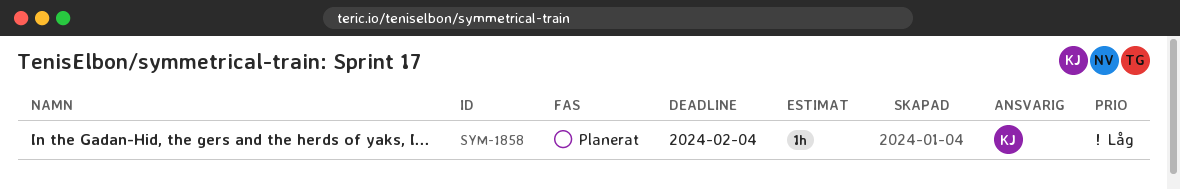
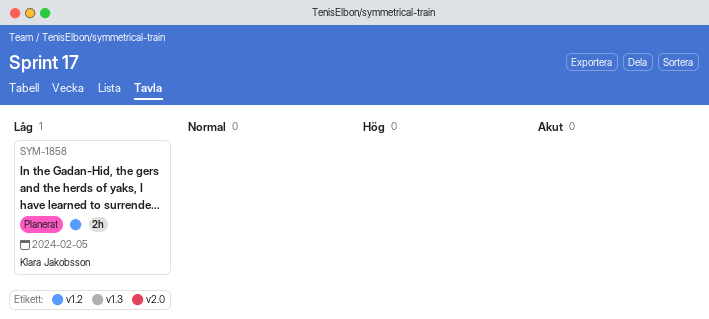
SYM-1858, estimate: 1h -> 2h
SYM-1858, due: Feb 4 -> Feb 5

